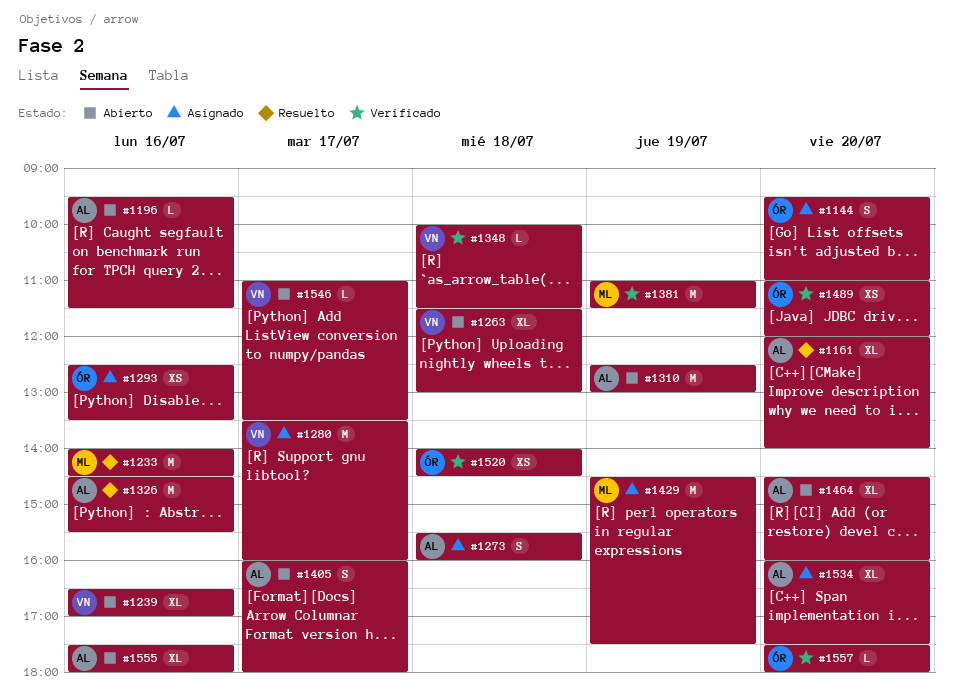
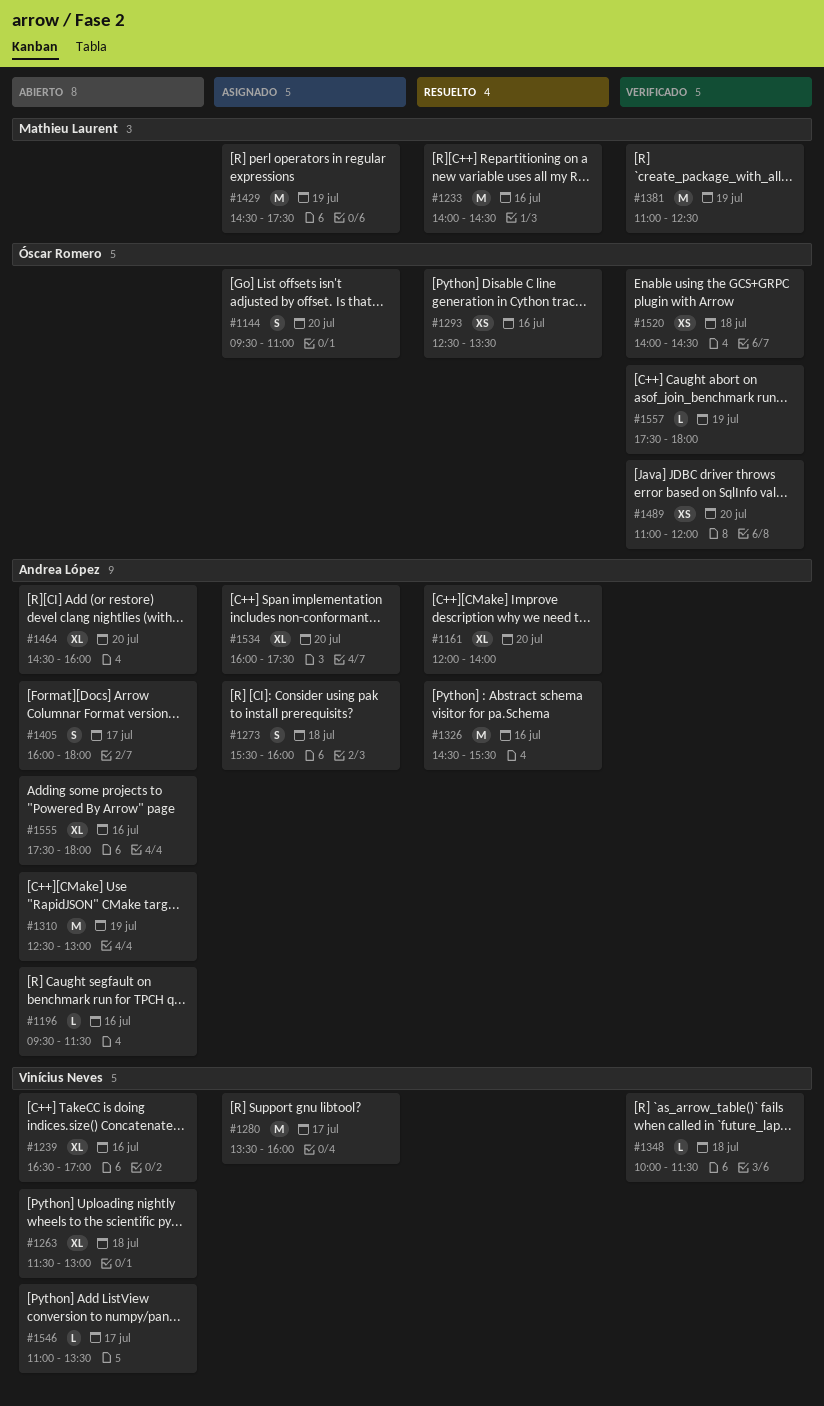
#1293, status: Asignado -> Resuelto
#1381, ends: 11:30 -> 12:30
#1557, day: Jul 20 -> Jul 19

